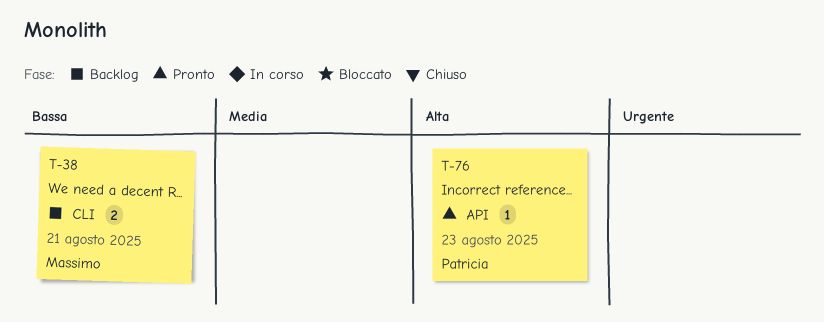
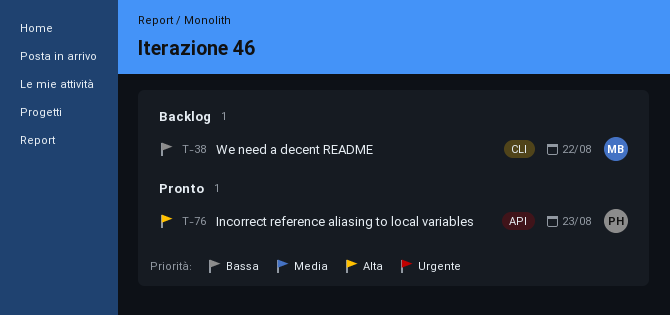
T-38, due: Aug 21 -> Aug 22

